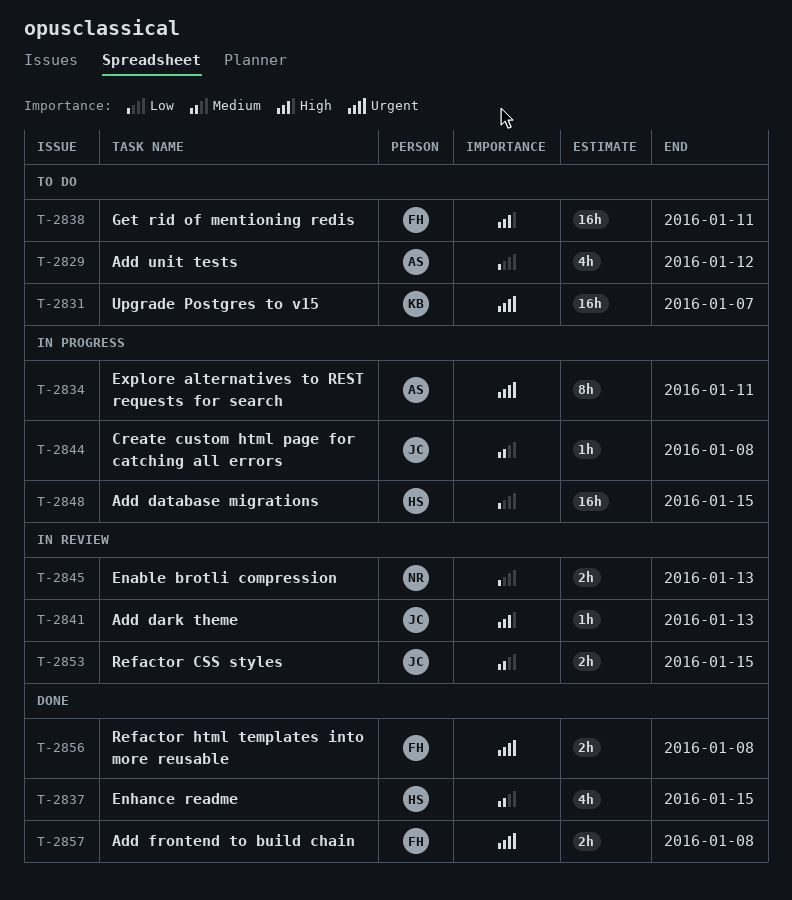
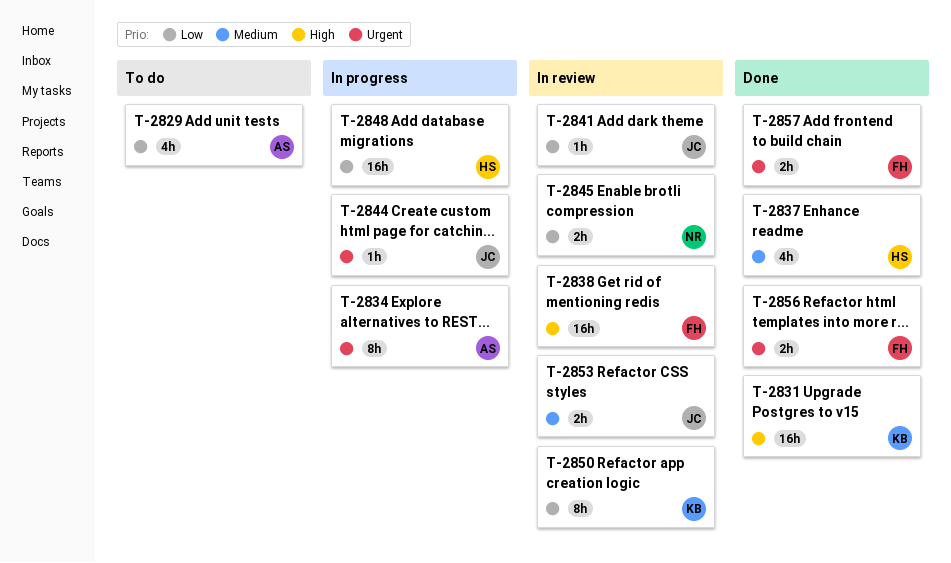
T-2831, status: To do -> Done
T-2831, priority: Urgent -> High
T-2838, status: To do -> In review
T-2841, priority: High -> Low
T-2844, priority: Medium -> Urgent
T-2850: none -> present

